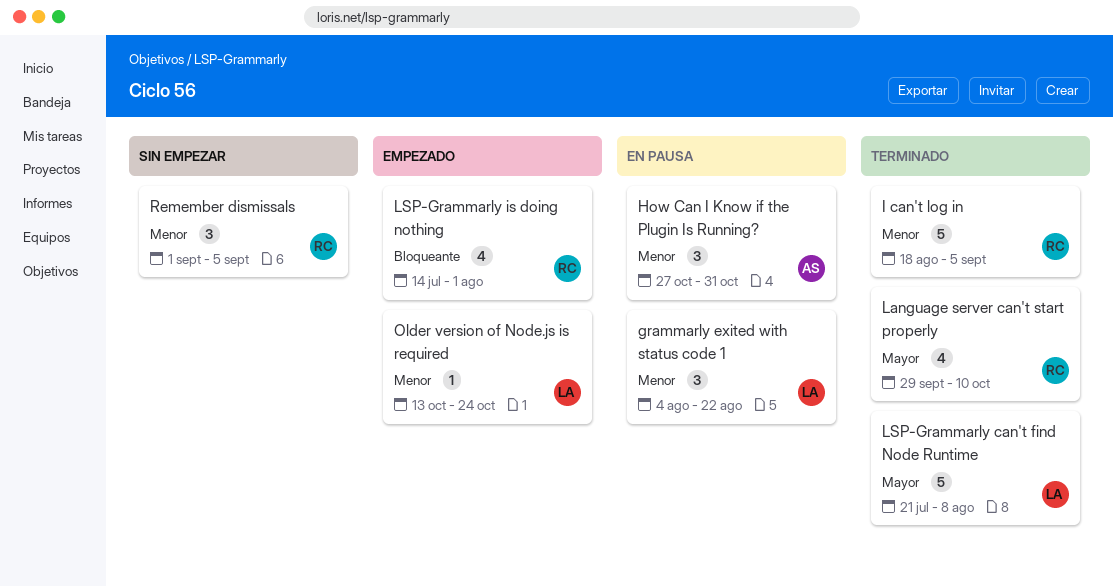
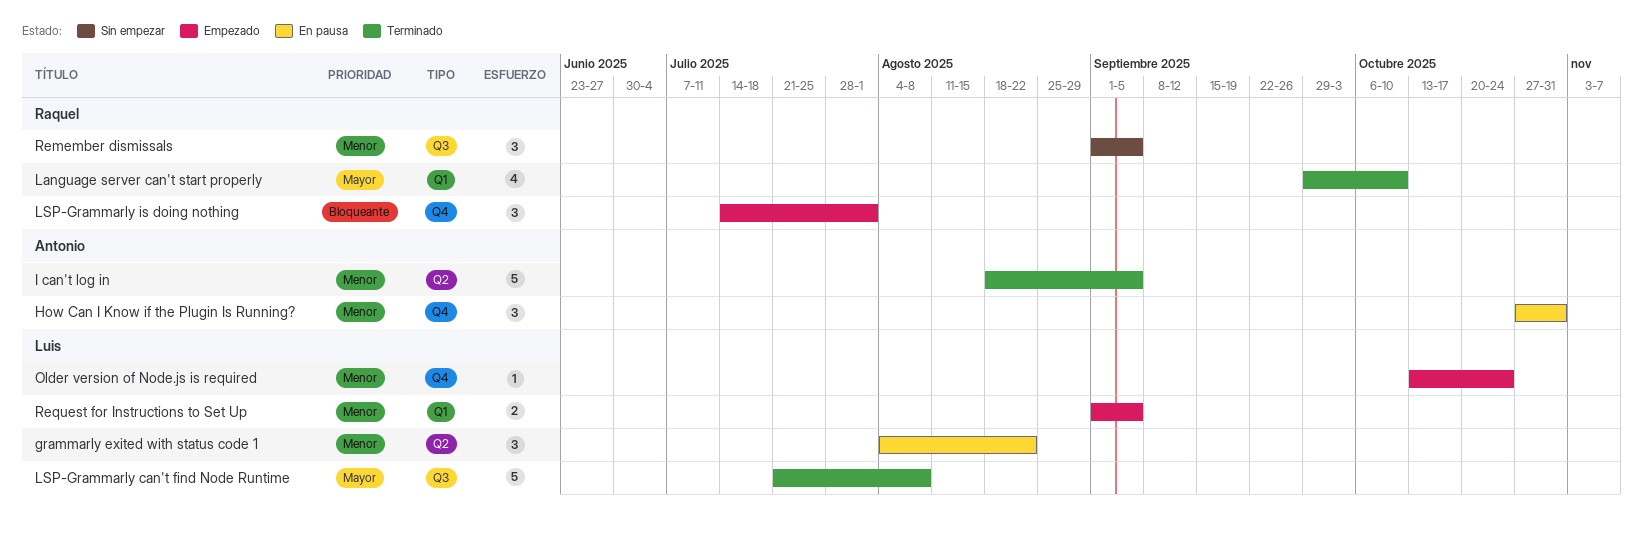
I can't log in, owner: Raquel -> Antonio
LSP-Grammarly is doing nothing, estimate: 4 -> 3
Request for Instructions to Set Up: none -> present

